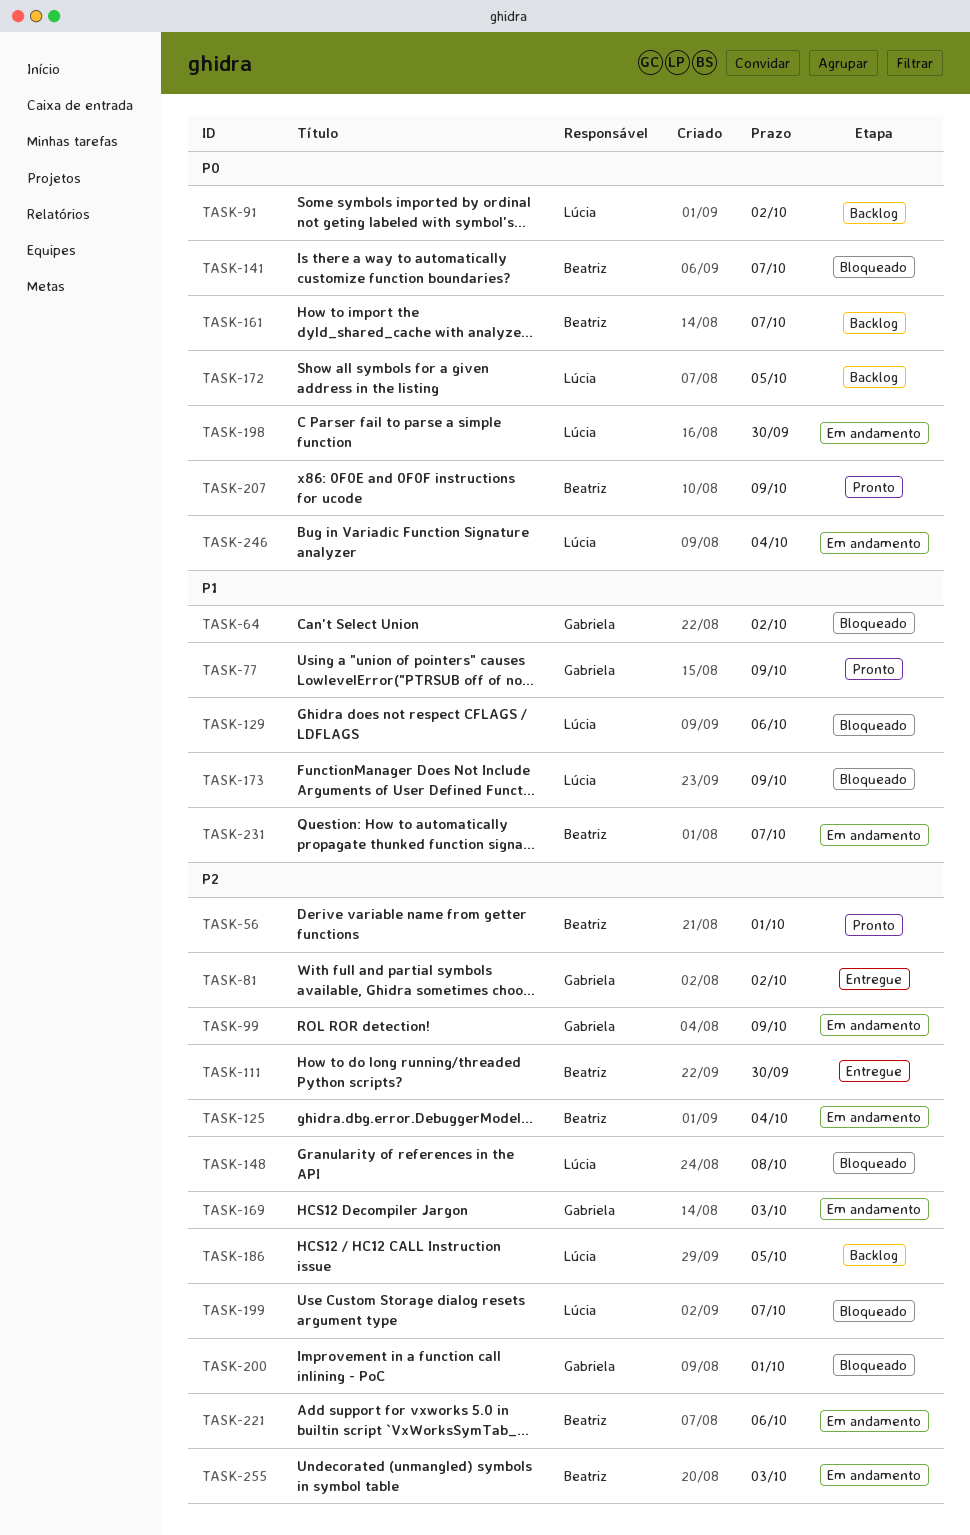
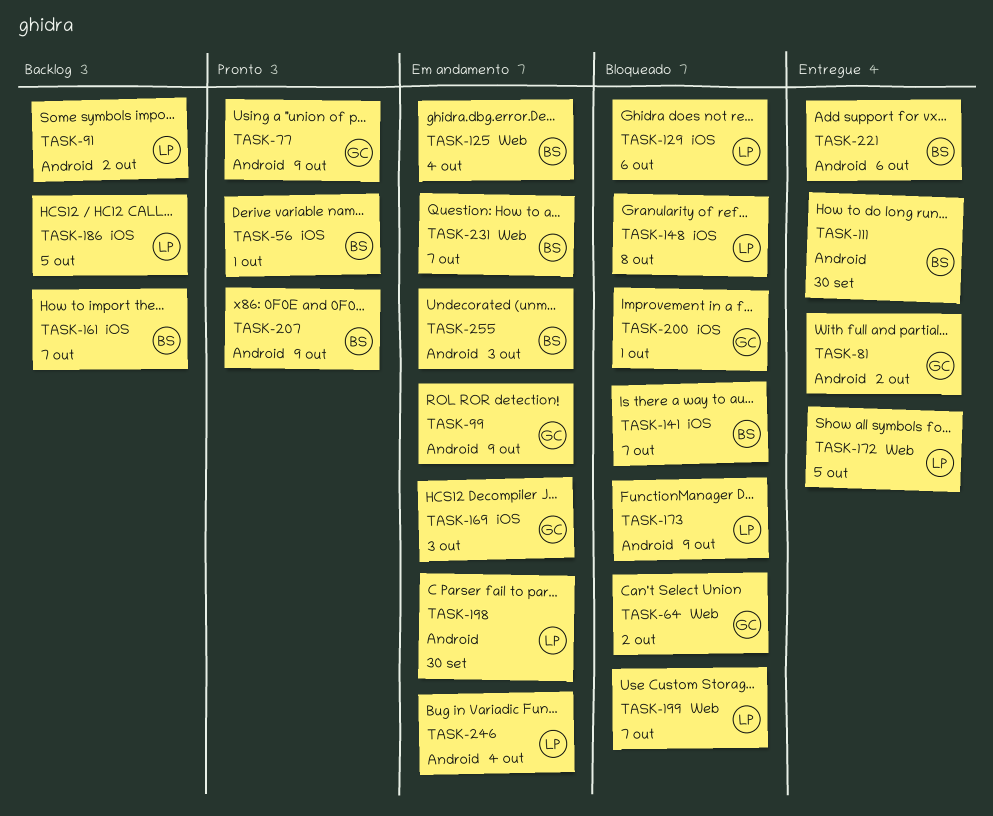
TASK-172, status: Backlog -> Entregue
TASK-221, status: Em andamento -> Entregue

